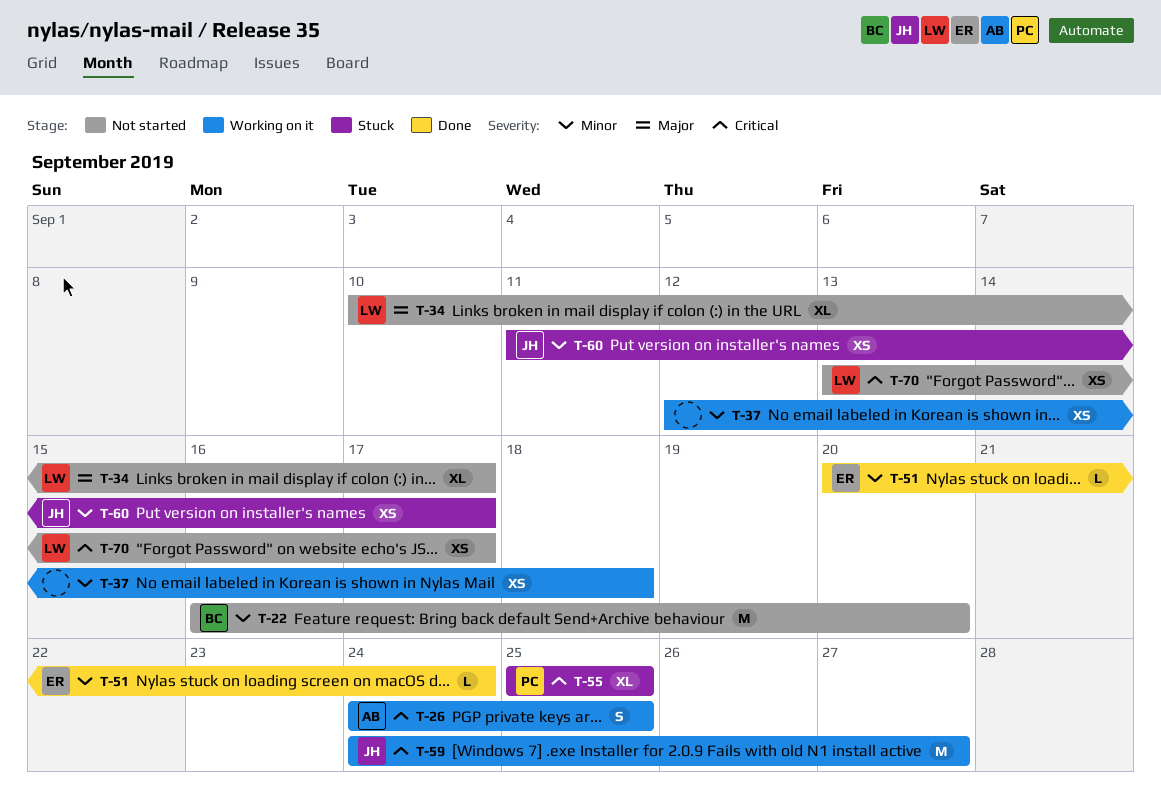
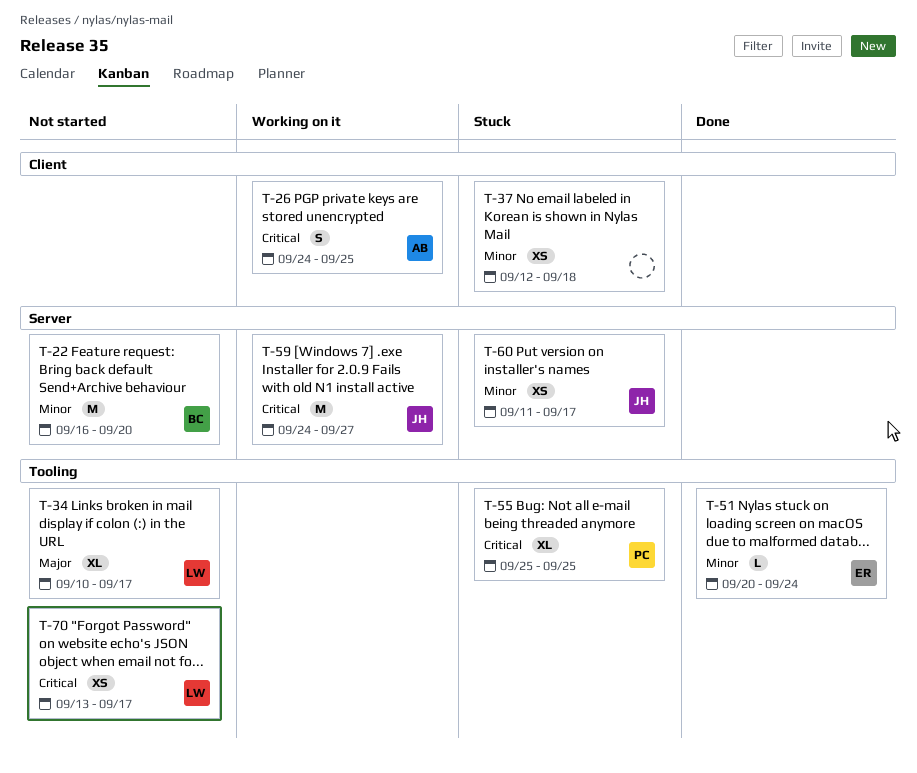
T-37, status: Working on it -> Stuck

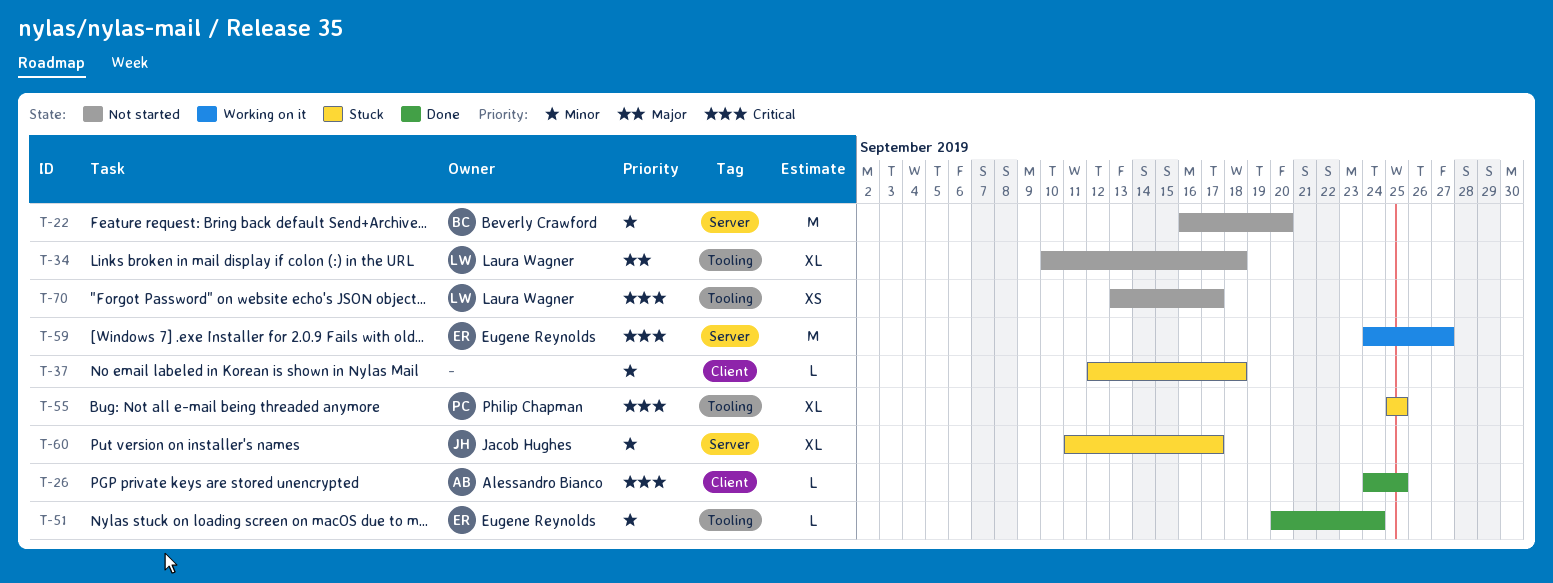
T-26, status: Working on it -> Done
T-26, estimate: S -> L
T-34, due: Sep 17 -> Sep 18
T-37, estimate: XS -> L
T-59, owner: Jacob Hughes -> Eugene Reynolds
T-60, estimate: XS -> XL

